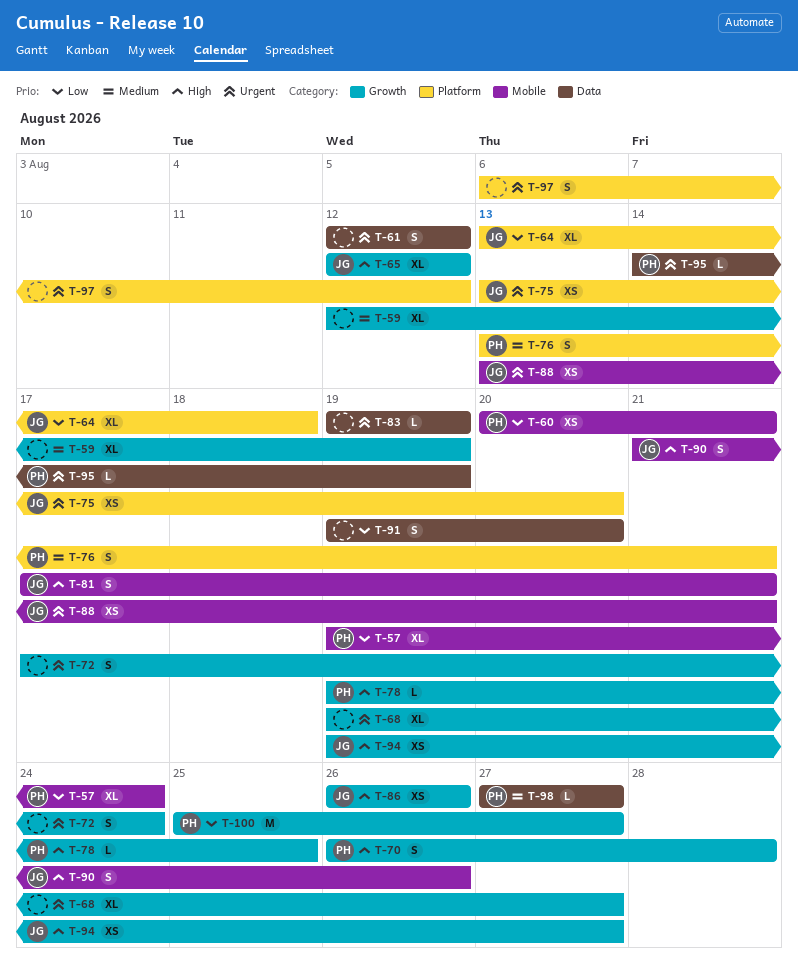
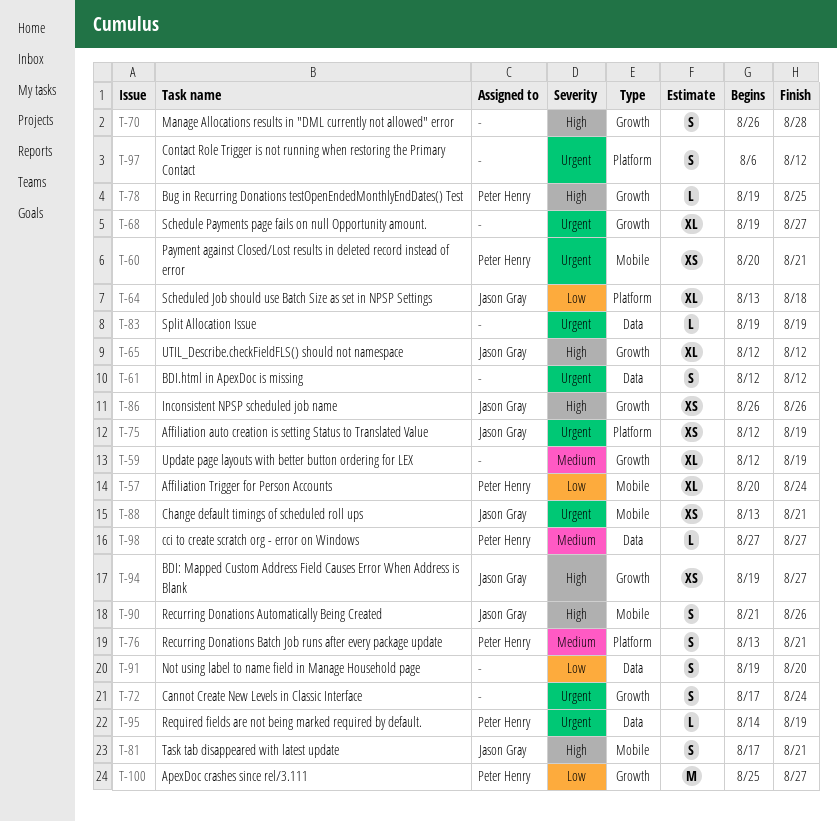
T-57, start: Aug 19 -> Aug 20
T-60, priority: Low -> Urgent
T-70, owner: Peter Henry -> none
T-75, start: Aug 13 -> Aug 12
T-75, due: Aug 20 -> Aug 19

